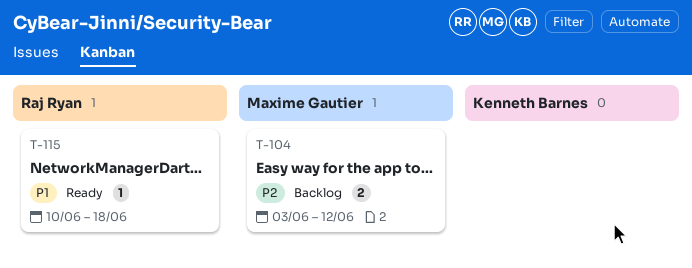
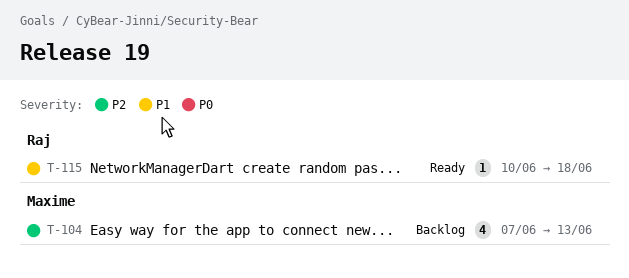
T-104, estimate: 2 -> 4
T-104, start: Jun 3 -> Jun 7
T-104, due: Jun 12 -> Jun 13

